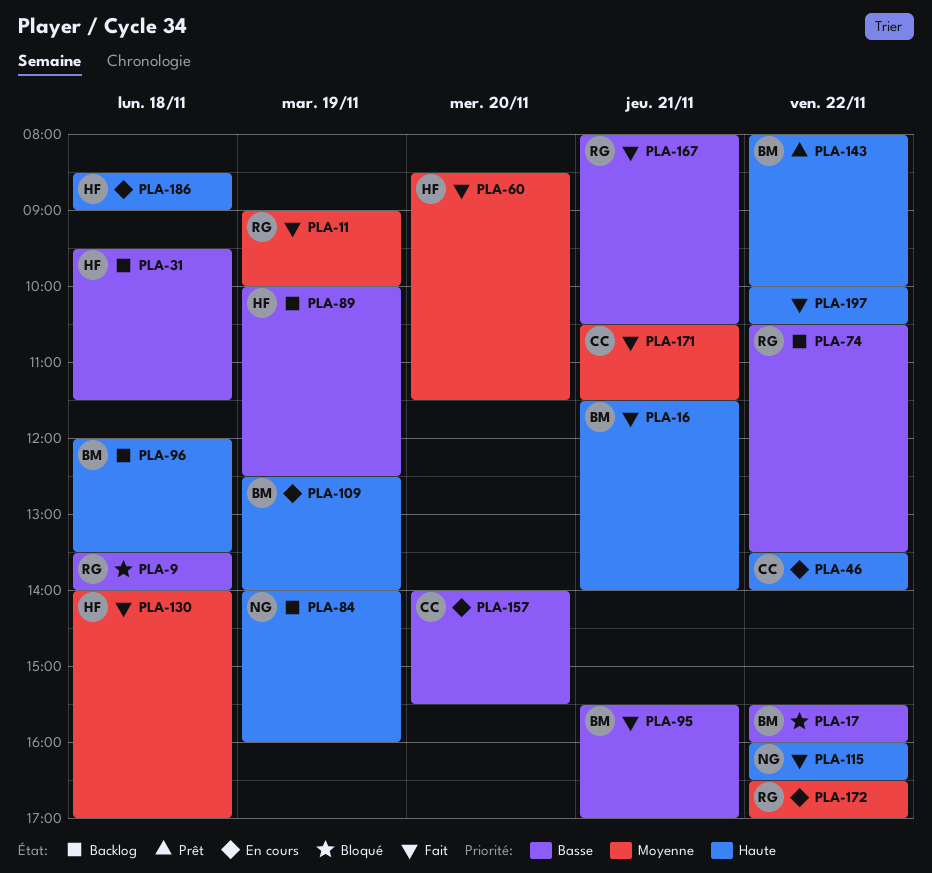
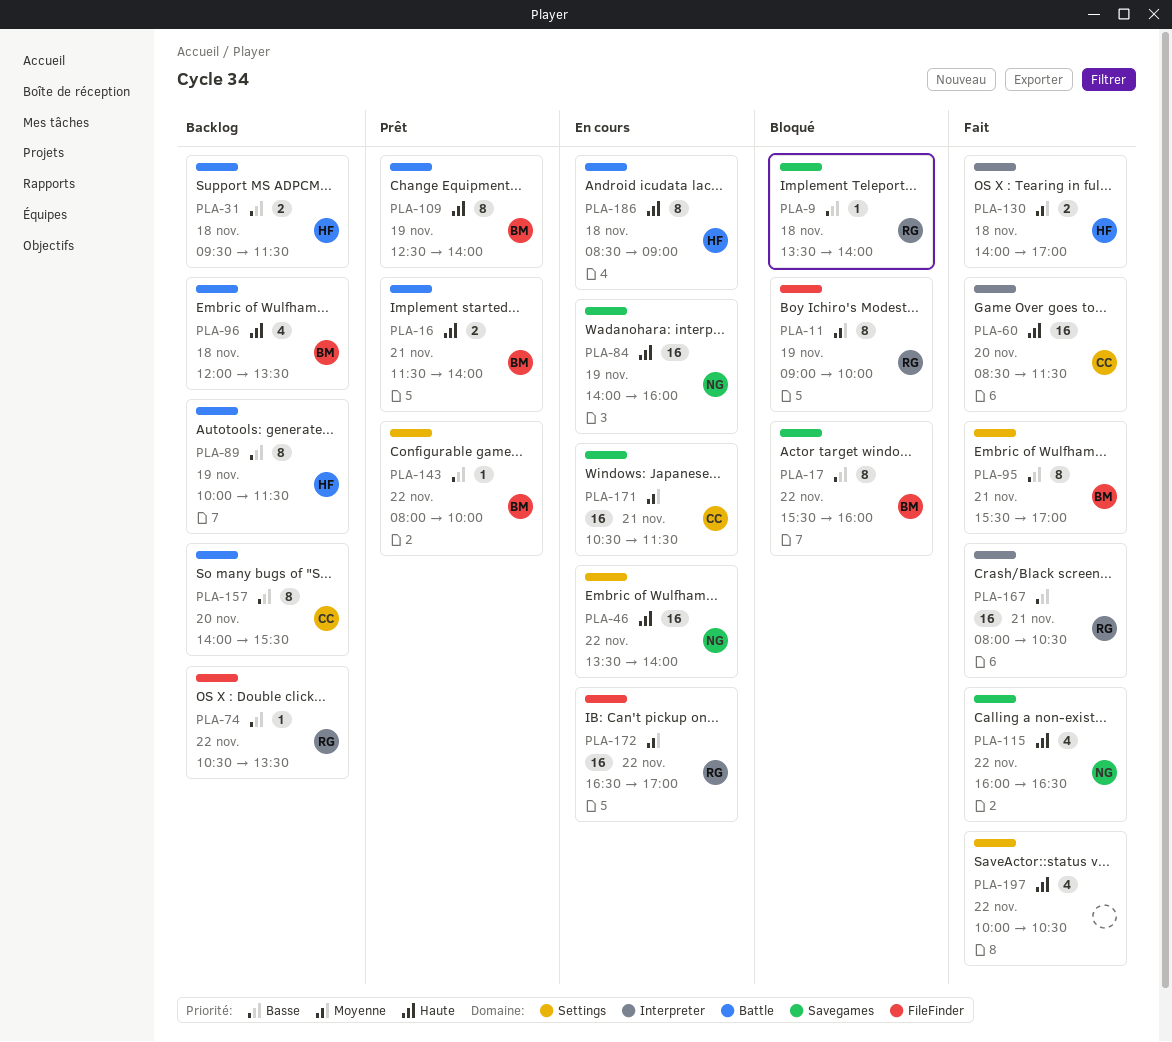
PLA-11, status: Fait -> Bloqué
PLA-16, status: Fait -> Prêt
PLA-46, owner: CC -> NG
PLA-60, owner: HF -> CC
PLA-60, priority: Moyenne -> Haute
PLA-84, status: Backlog -> En cours
PLA-89, ends: 12:30 -> 11:30
PLA-109, status: En cours -> Prêt
PLA-143, priority: Haute -> Basse
PLA-157, status: En cours -> Backlog
PLA-171, status: Fait -> En cours

